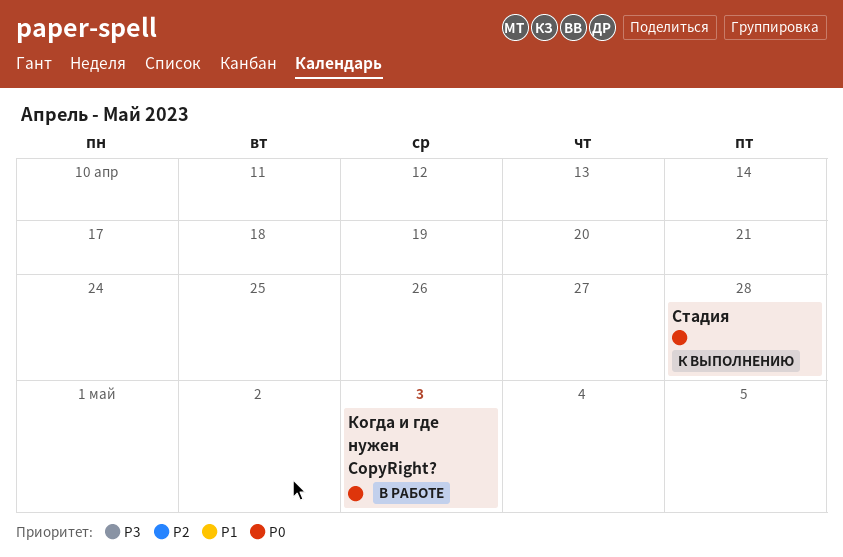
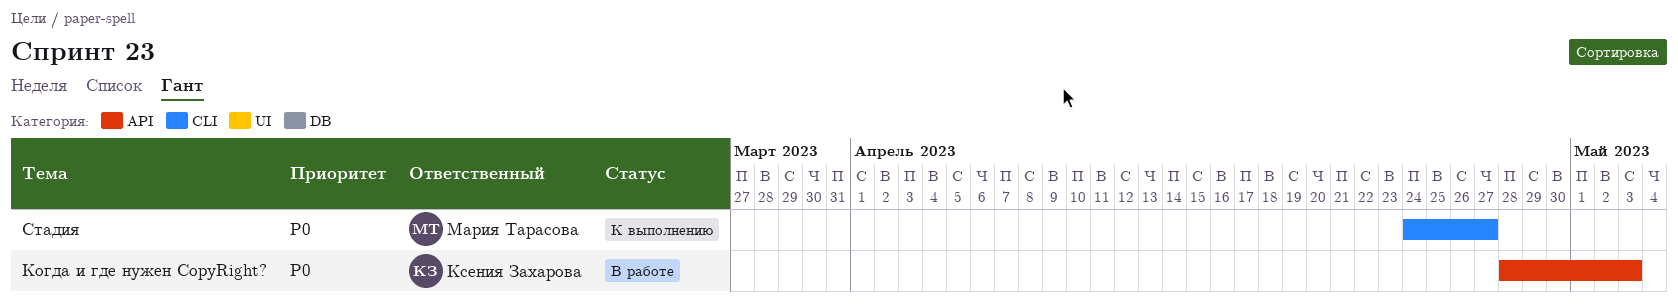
Стадия, due: Apr 28 -> Apr 27

